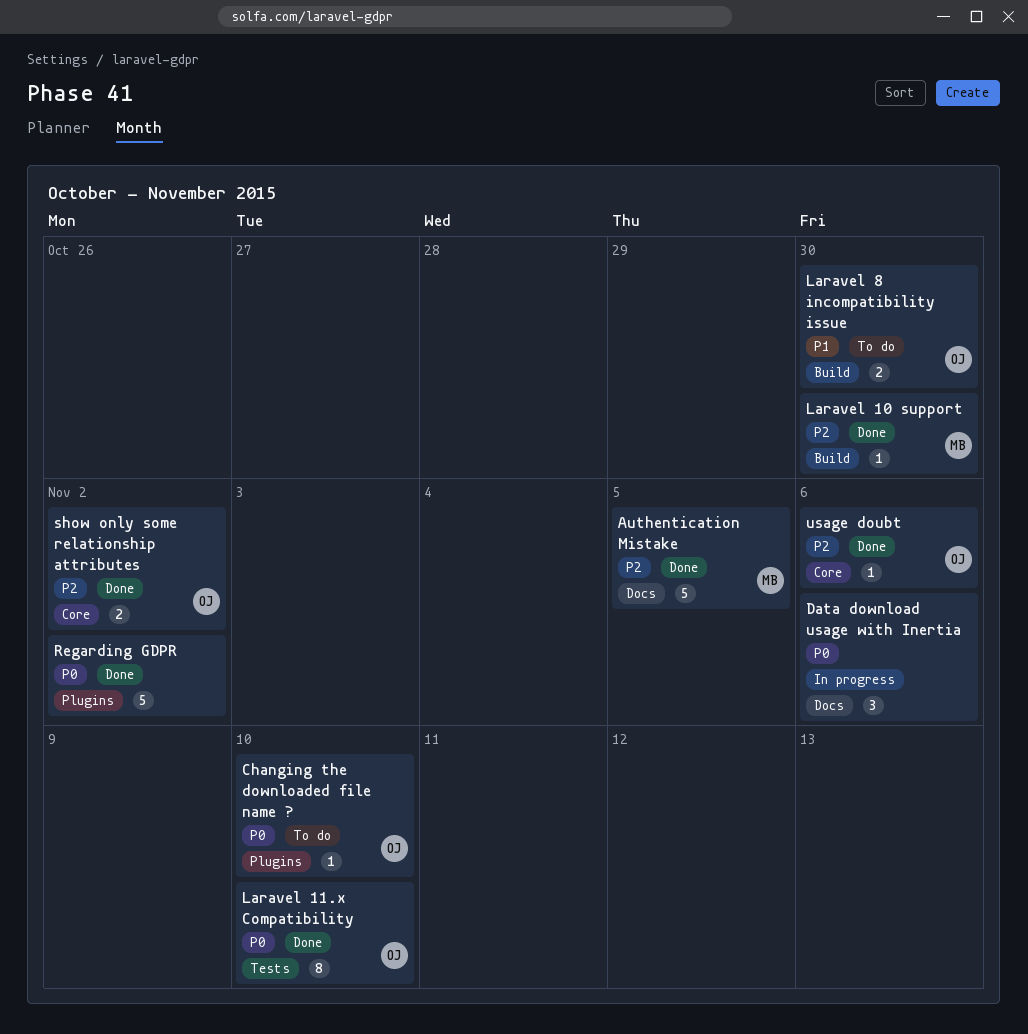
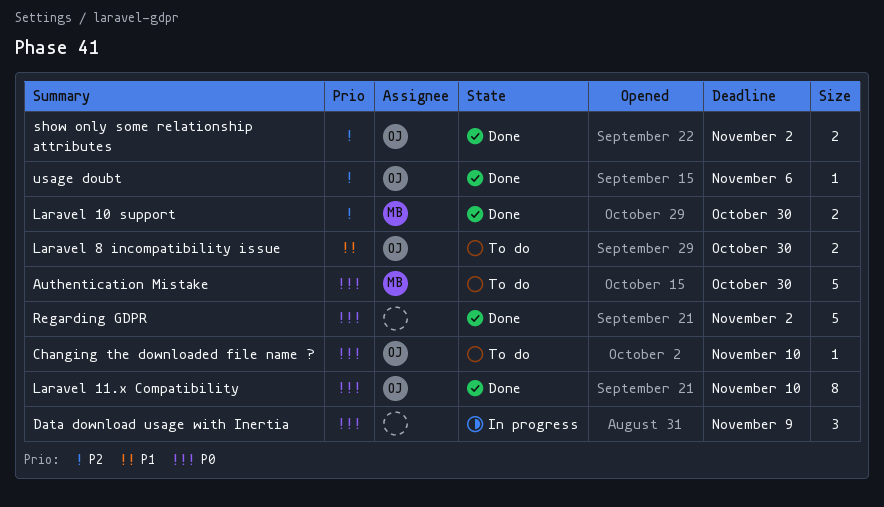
Authentication Mistake, status: Done -> To do
Authentication Mistake, priority: P2 -> P0
Authentication Mistake, due: Nov 5 -> Oct 30
Data download usage with Inertia, due: Nov 6 -> Nov 9
Laravel 10 support, estimate: 1 -> 2

